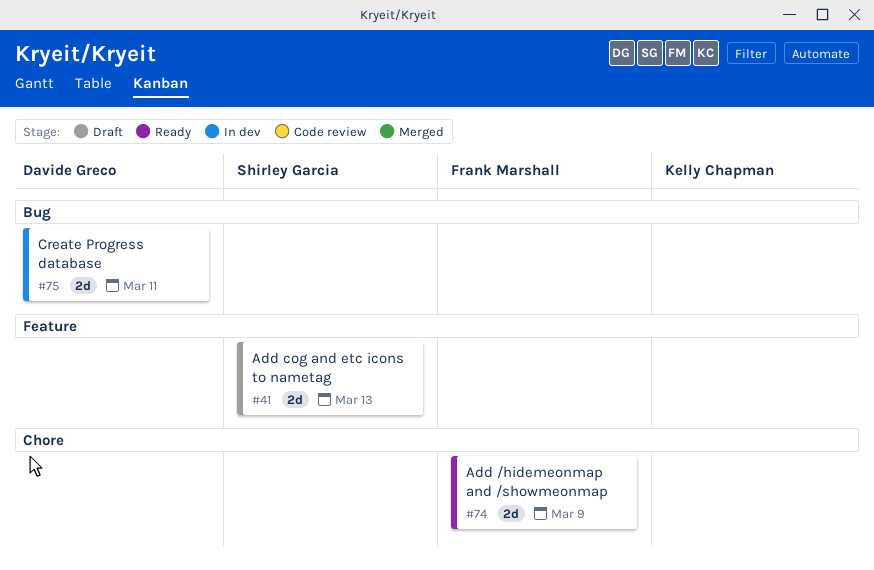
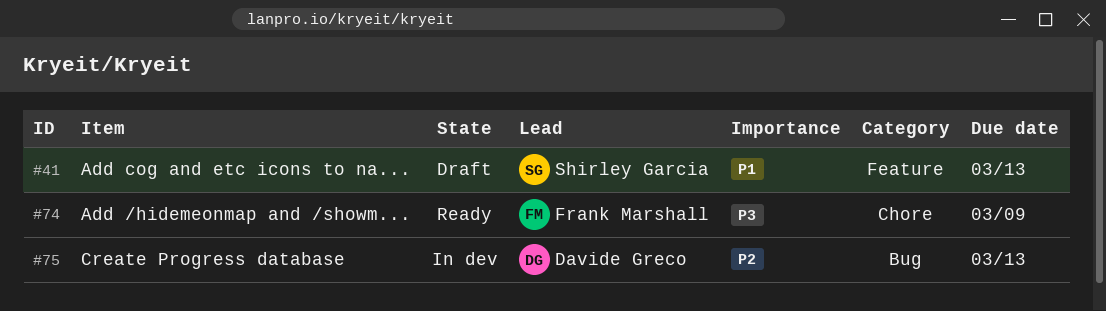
#75, due: Mar 11 -> Mar 13

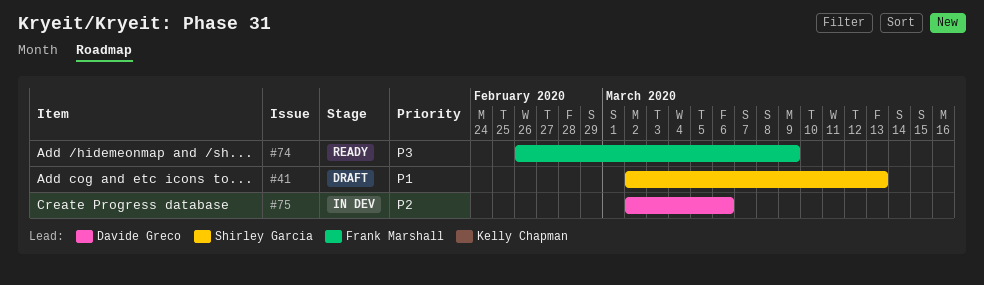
#75, due: Mar 13 -> Mar 6

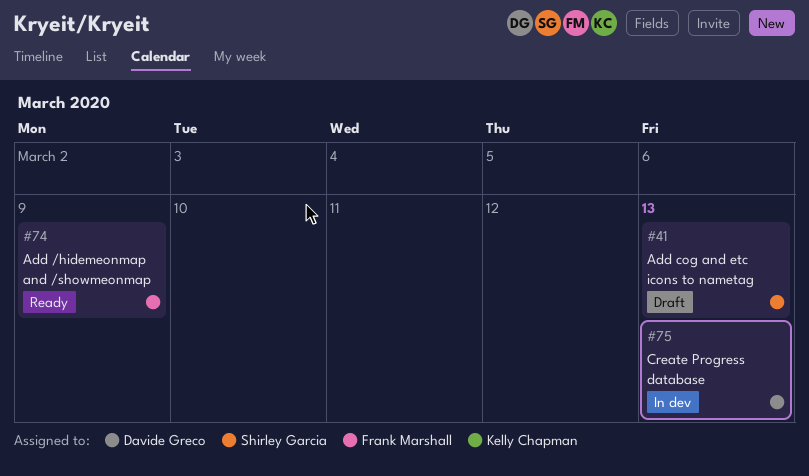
#75, due: Mar 6 -> Mar 13

